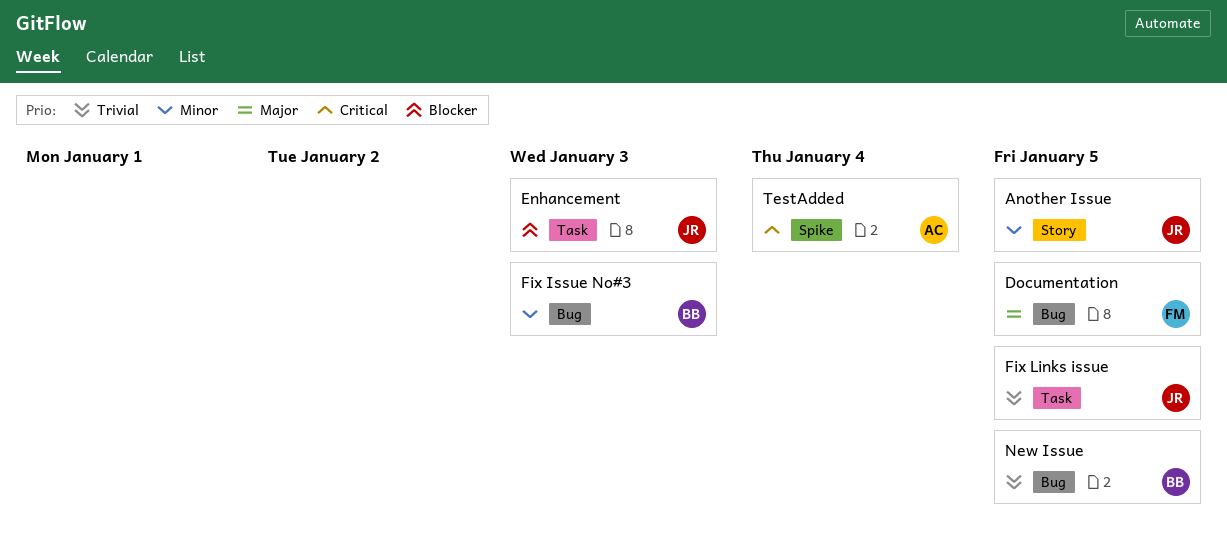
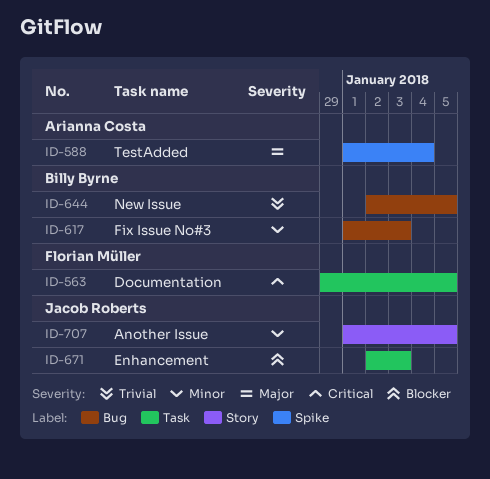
Documentation, priority: Major -> Critical
Documentation, label: Bug -> Task
Fix Links issue: present -> none
TestAdded, priority: Critical -> Major

